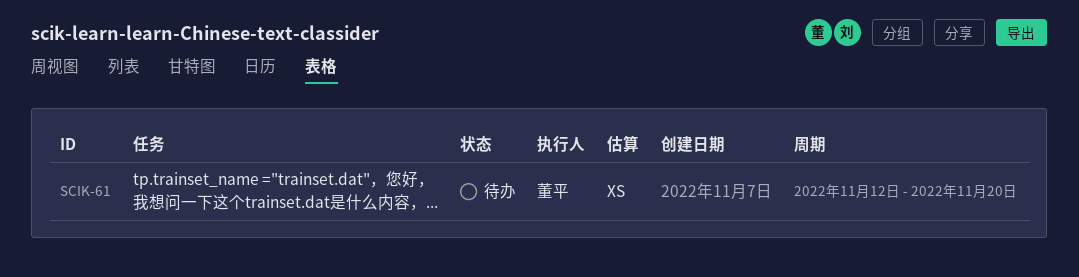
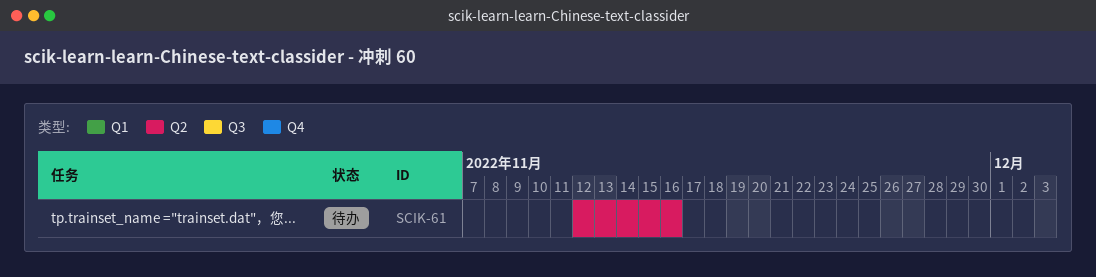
SCIK-61, due: Nov 20 -> Nov 16

